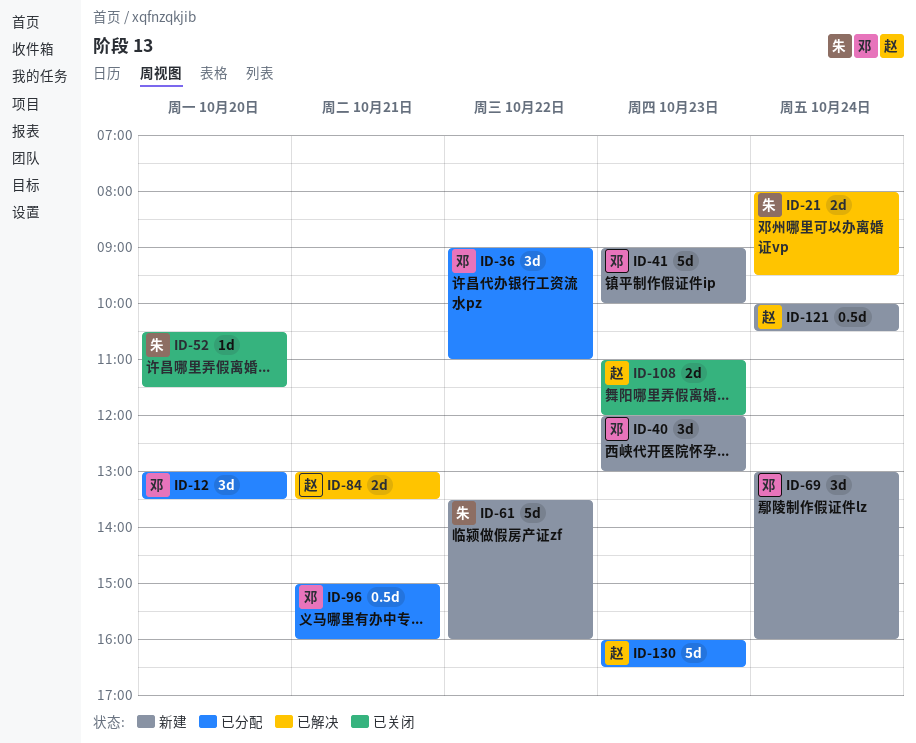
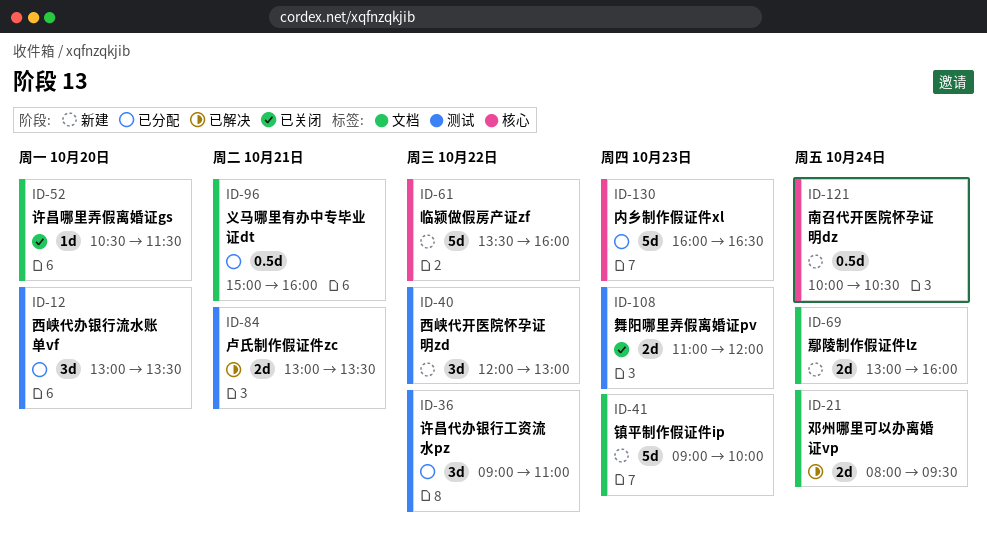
ID-40, day: Oct 23 -> Oct 22
ID-69, estimate: 3d -> 2d

